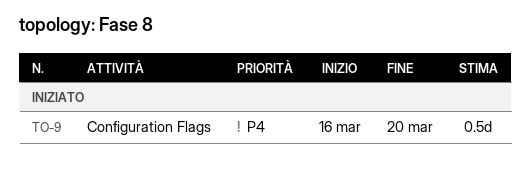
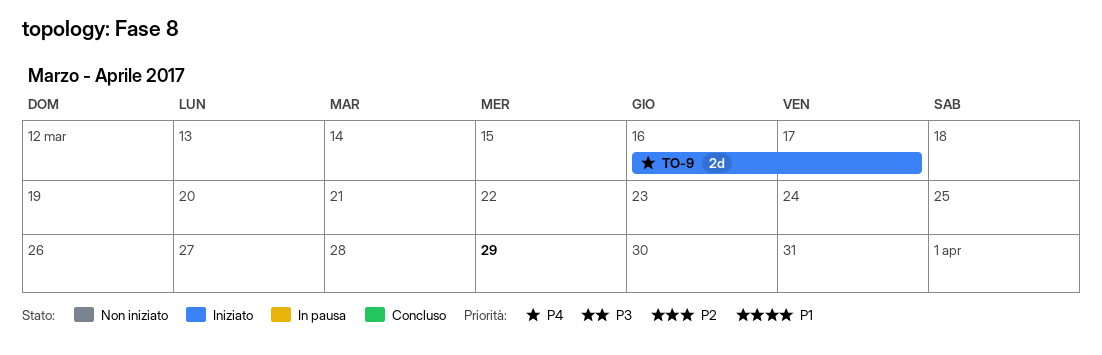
TO-9, estimate: 0.5d -> 2d
TO-9, due: Mar 20 -> Mar 17

